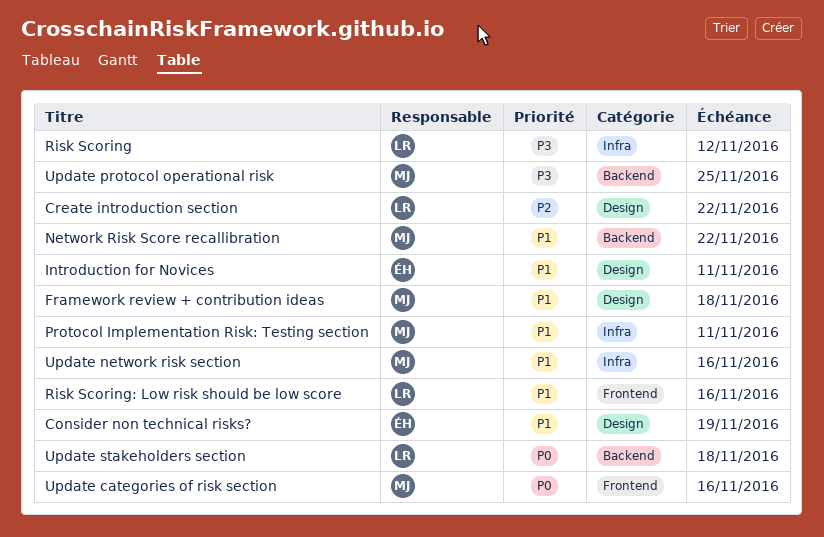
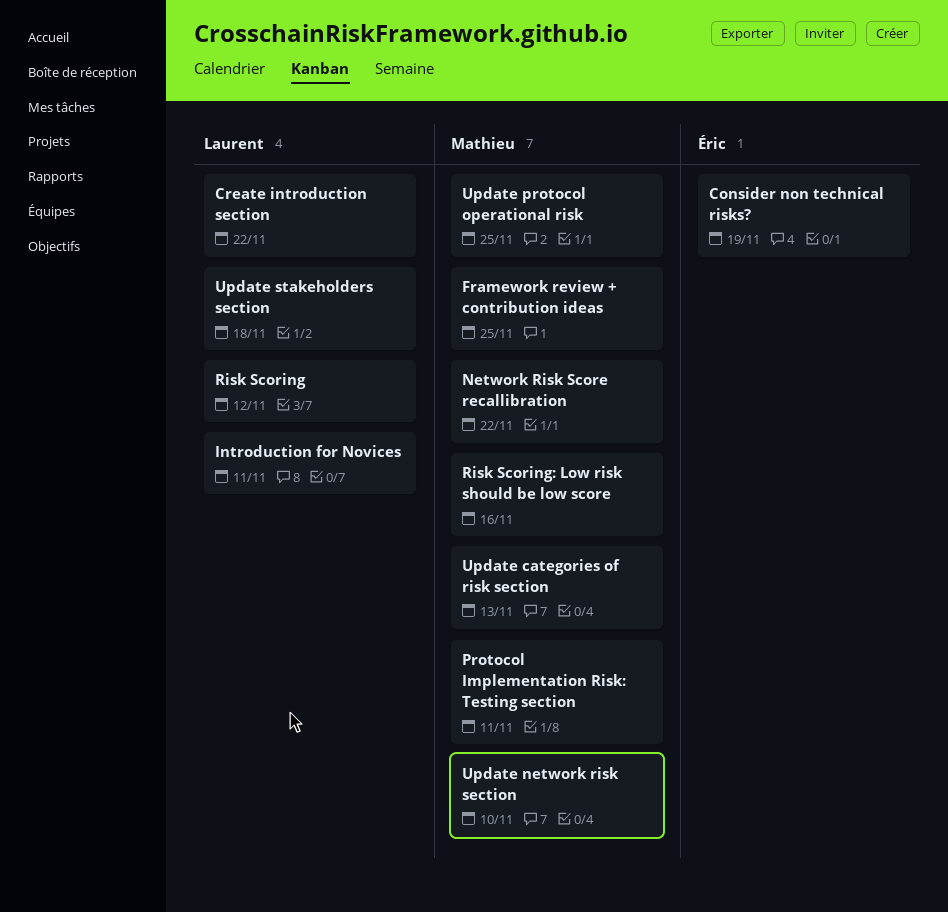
Framework review + contribution ideas, due: Nov 18 -> Nov 25
Introduction for Novices, owner: Éric -> Laurent
Risk Scoring: Low risk should be low score, owner: Laurent -> Mathieu
Update categories of risk section, due: Nov 16 -> Nov 13
Update network risk section, due: Nov 16 -> Nov 10

